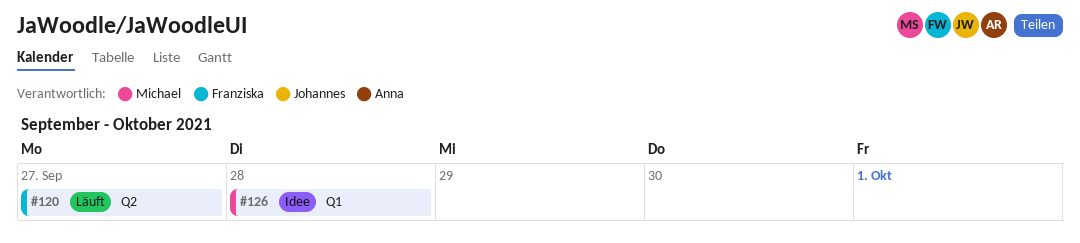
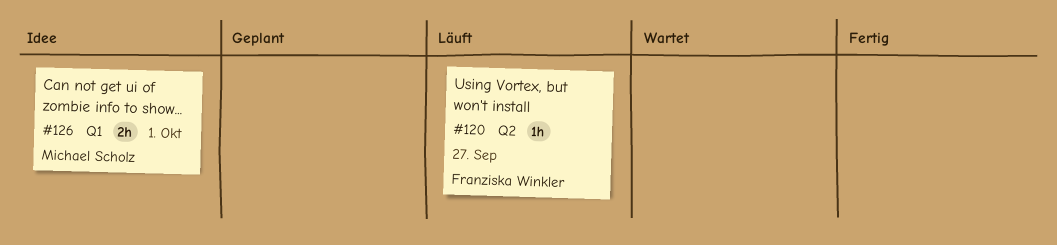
#126, due: Sep 28 -> Oct 1

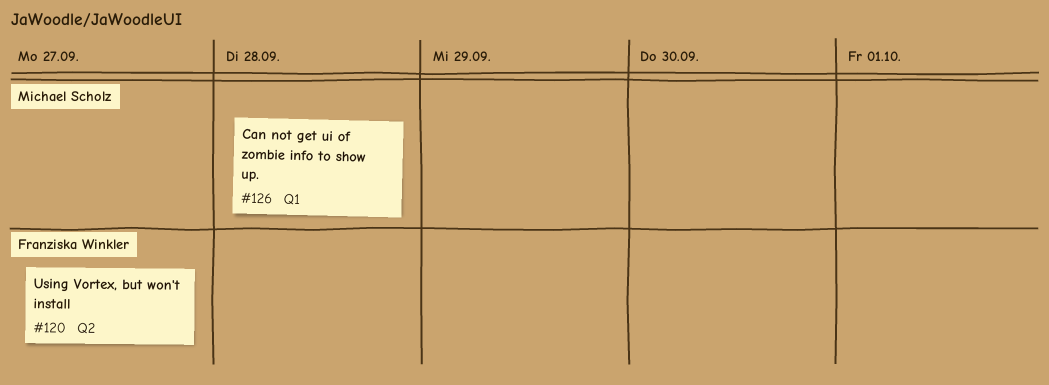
#126, due: Oct 1 -> Sep 28

